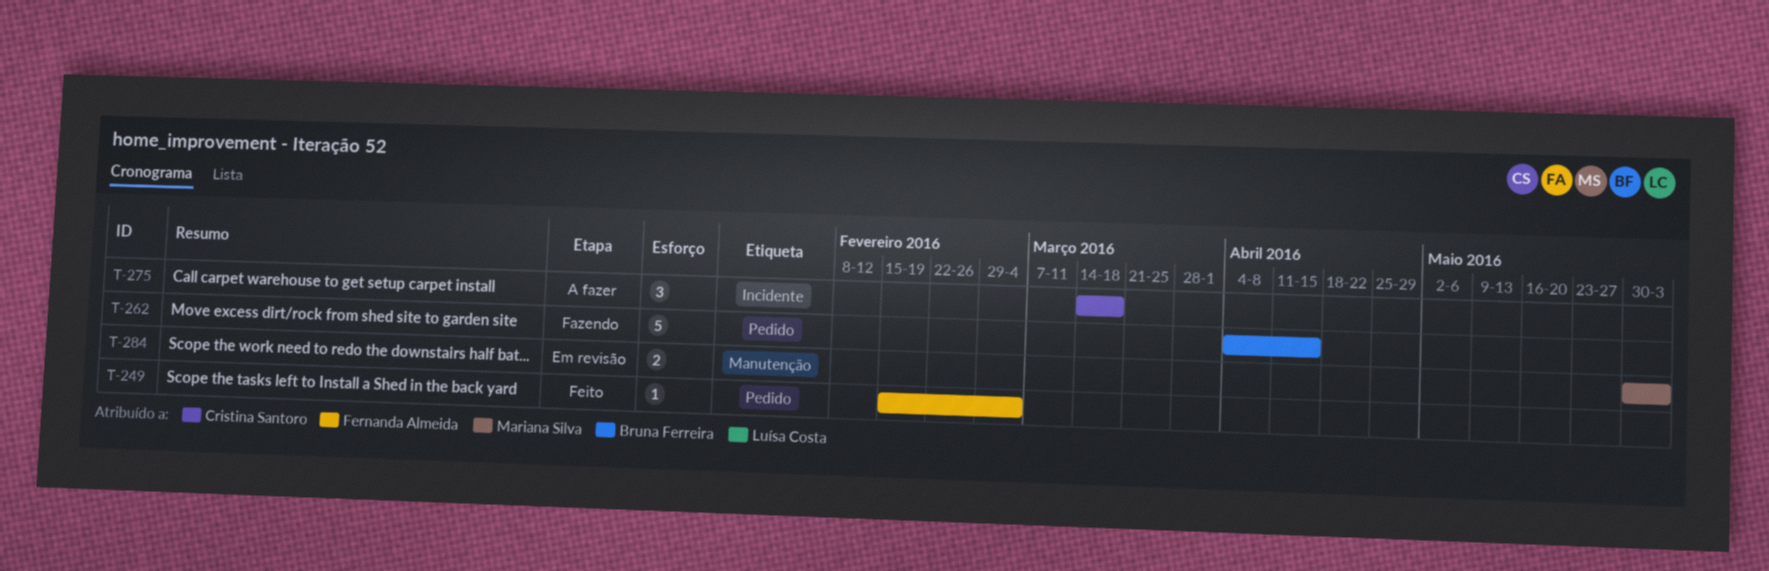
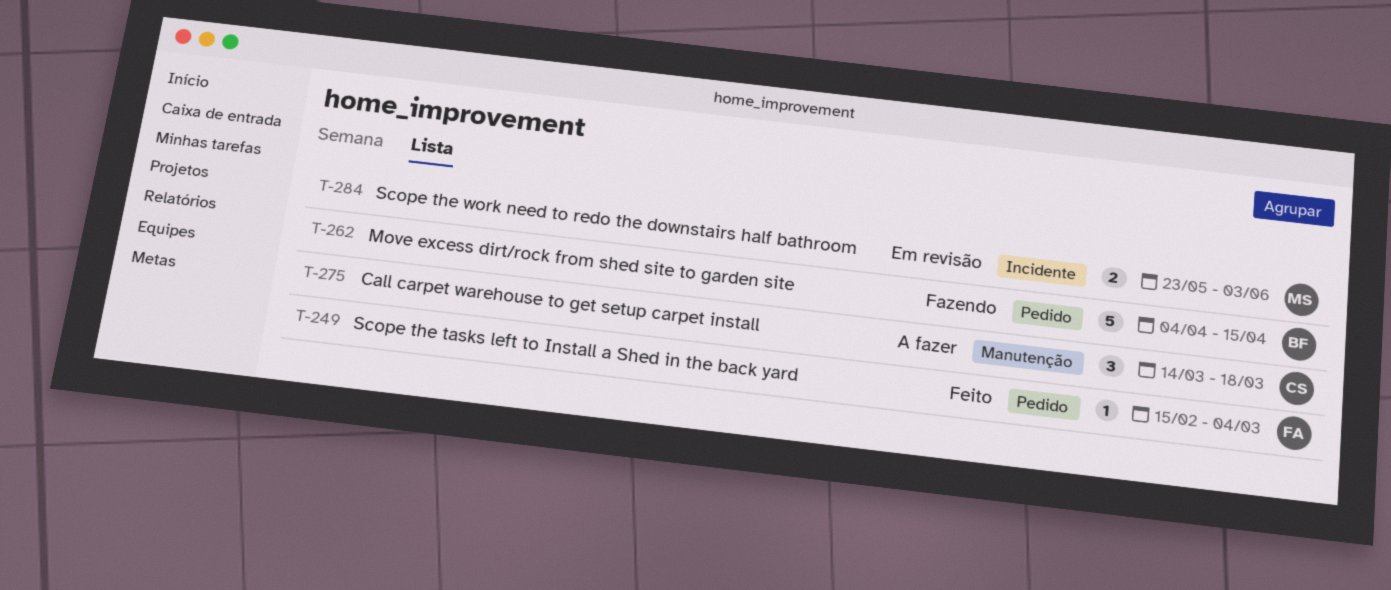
T-275, label: Incidente -> Manutenção
T-284, label: Manutenção -> Incidente
T-284, start: May 30 -> May 23

